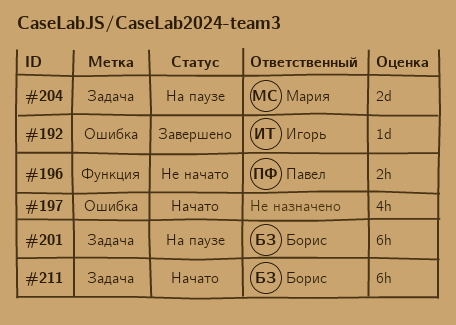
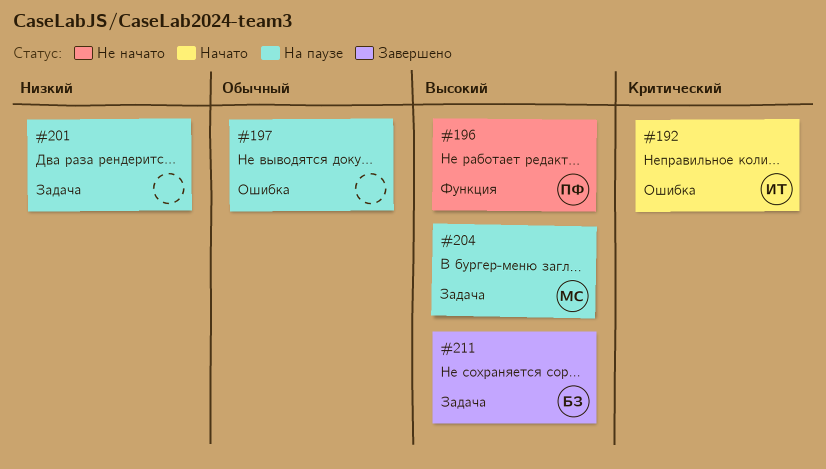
#192, status: Завершено -> Начато
#197, status: Начато -> На паузе
#201, owner: Борис -> none
#211, status: Начато -> Завершено

